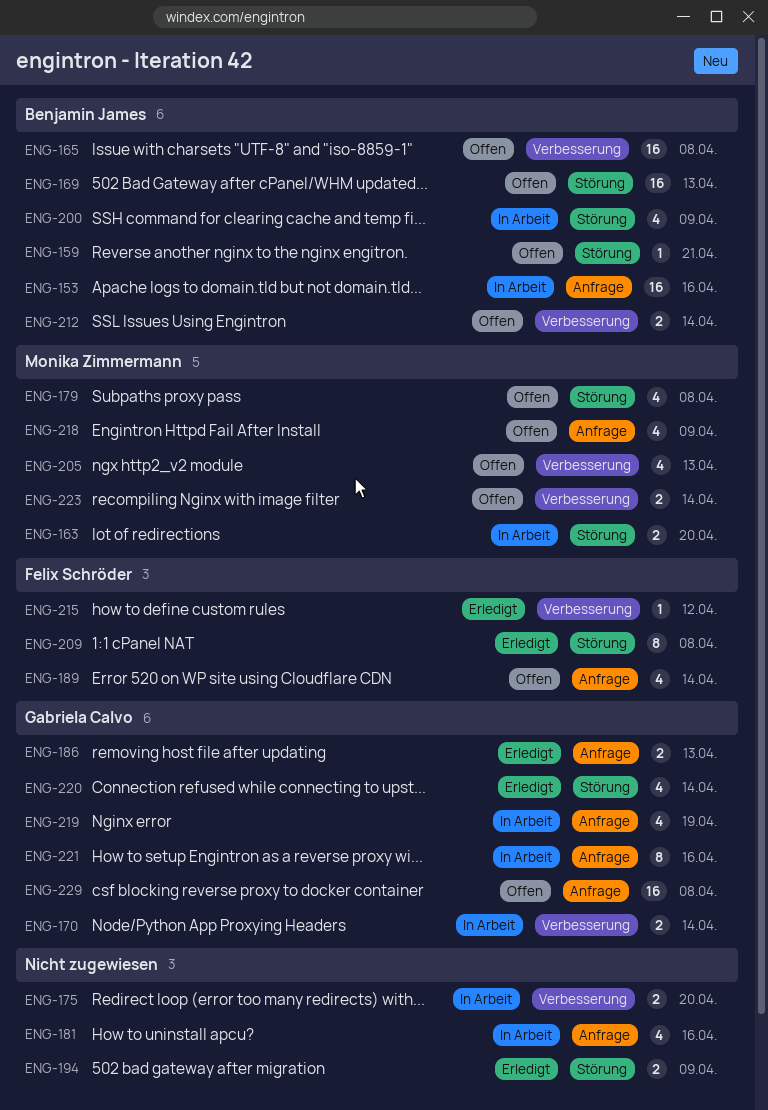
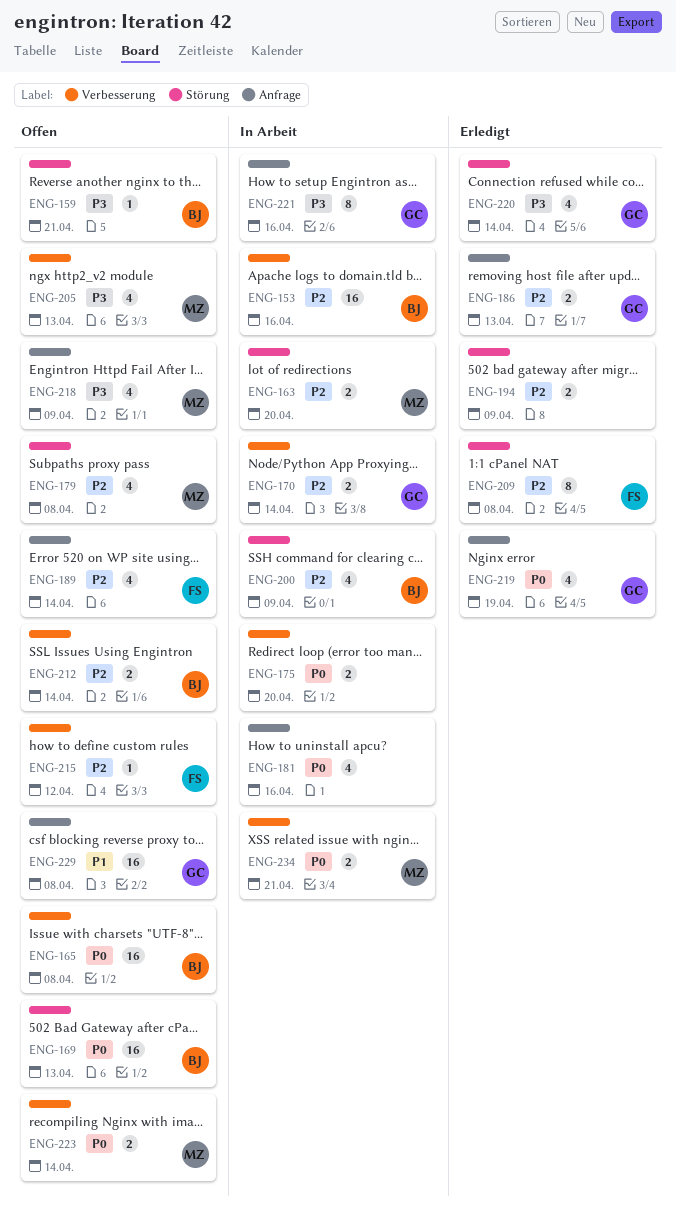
ENG-153, label: Anfrage -> Verbesserung
ENG-215, status: Erledigt -> Offen
ENG-219, status: In Arbeit -> Erledigt
ENG-234: none -> present

